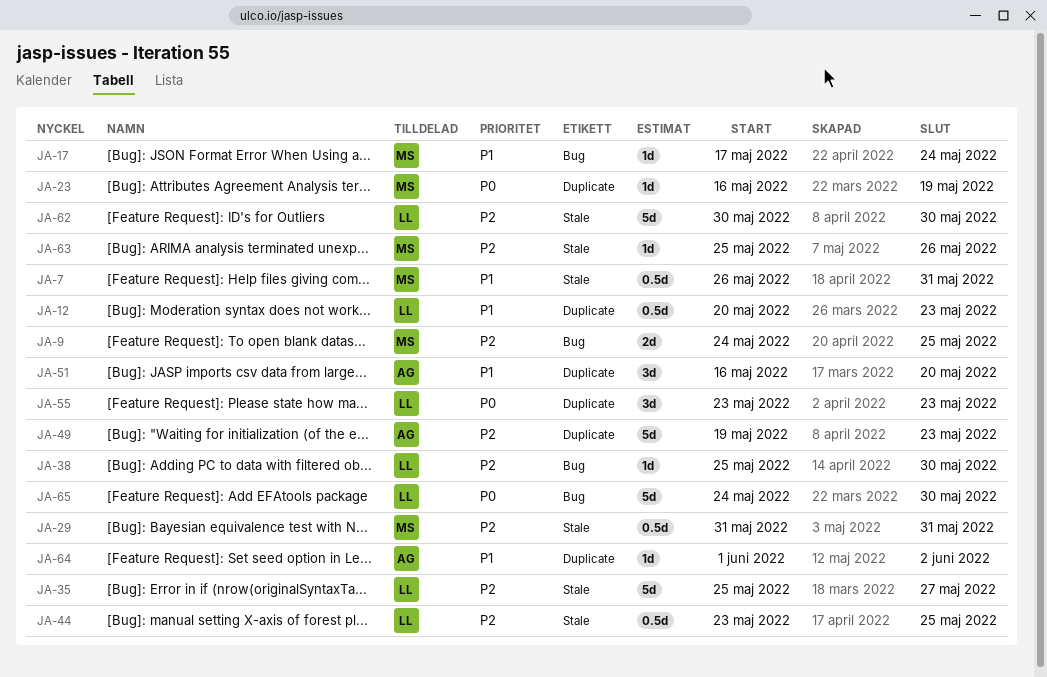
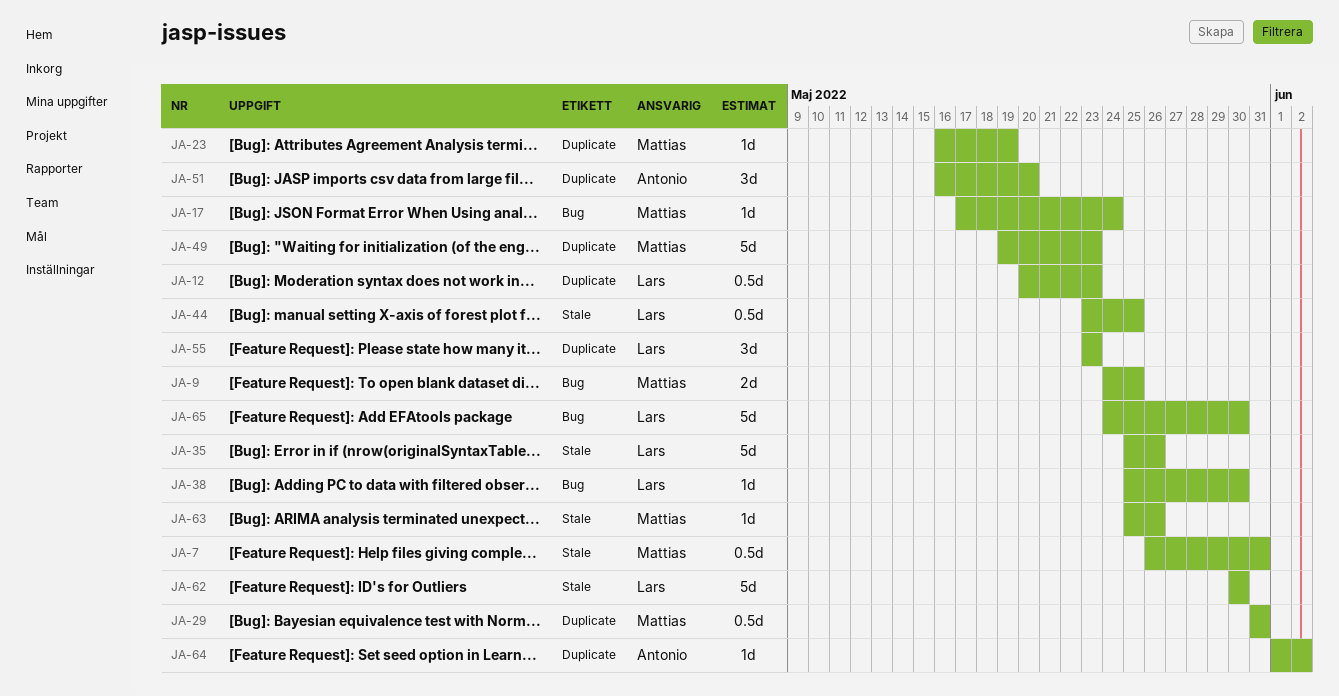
JA-29, label: Stale -> Duplicate
JA-35, due: May 27 -> May 26
JA-49, owner: Antonio -> Mattias

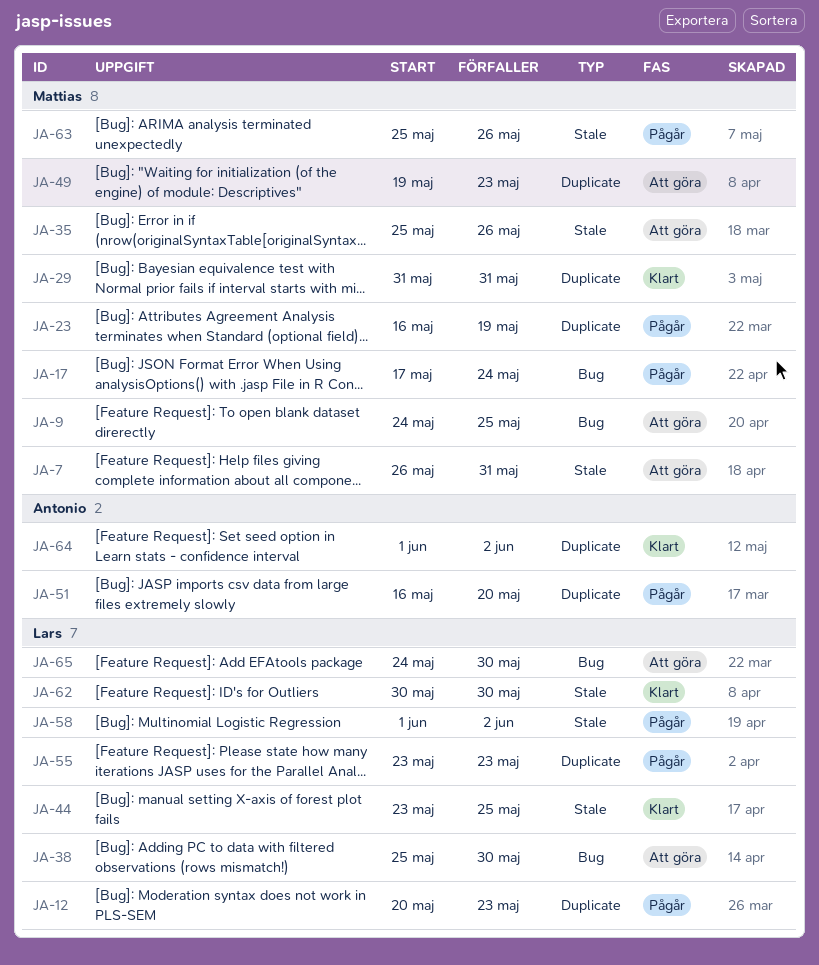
JA-35, owner: Lars -> Mattias
JA-58: none -> present

